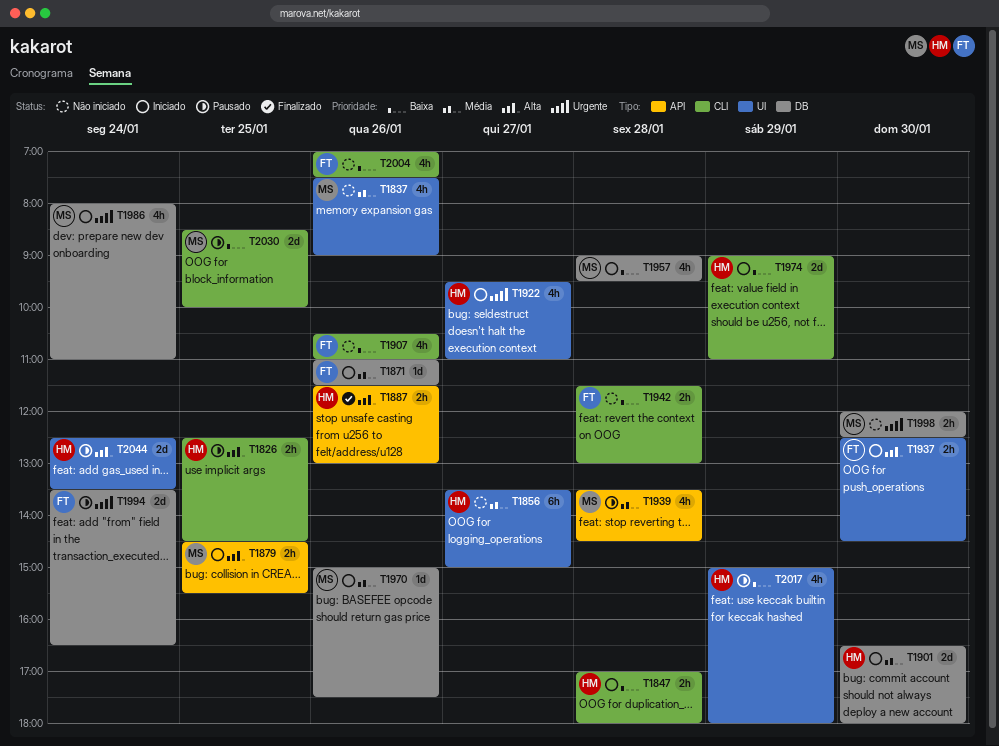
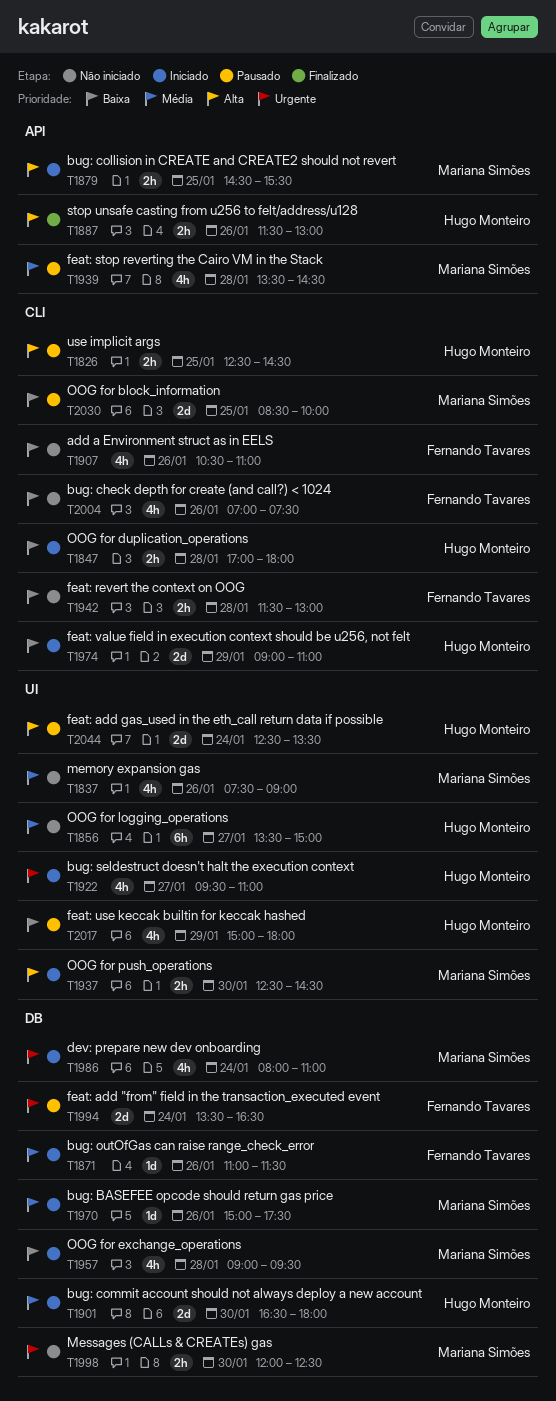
T1937, owner: Fernando Tavares -> Mariana Simões

